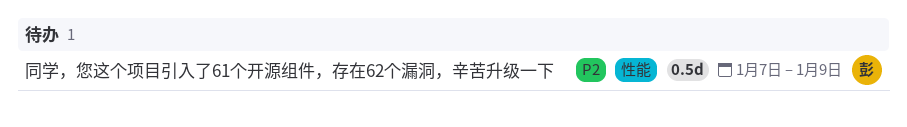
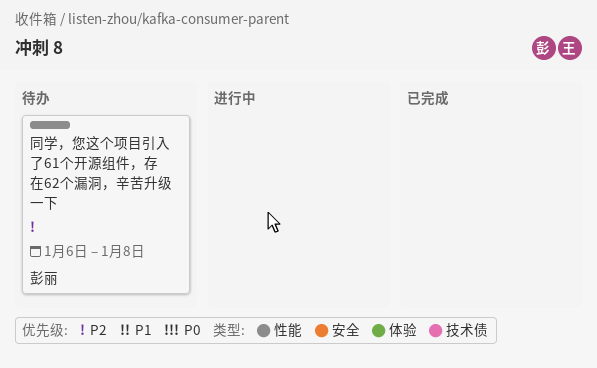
同学，您这个项目引入了61个开源组件，存在62个漏洞，辛苦升级一下, start: Jan 7 -> Jan 6
同学，您这个项目引入了61个开源组件，存在62个漏洞，辛苦升级一下, due: Jan 9 -> Jan 8

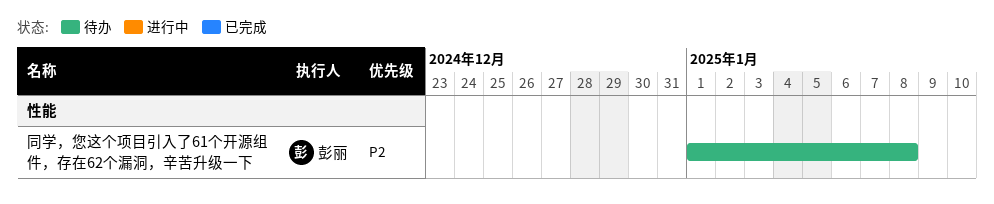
同学，您这个项目引入了61个开源组件，存在62个漏洞，辛苦升级一下, start: Jan 6 -> Jan 1

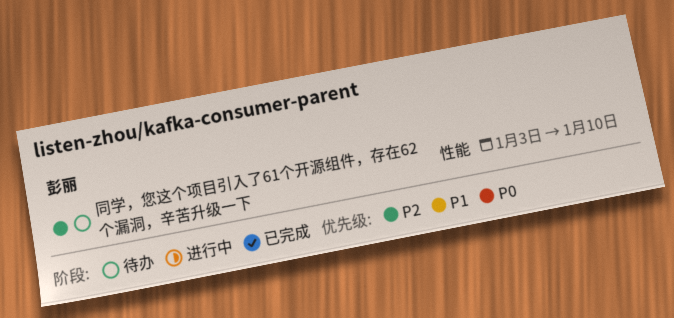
同学，您这个项目引入了61个开源组件，存在62个漏洞，辛苦升级一下, start: Jan 1 -> Jan 3
同学，您这个项目引入了61个开源组件，存在62个漏洞，辛苦升级一下, due: Jan 8 -> Jan 10

